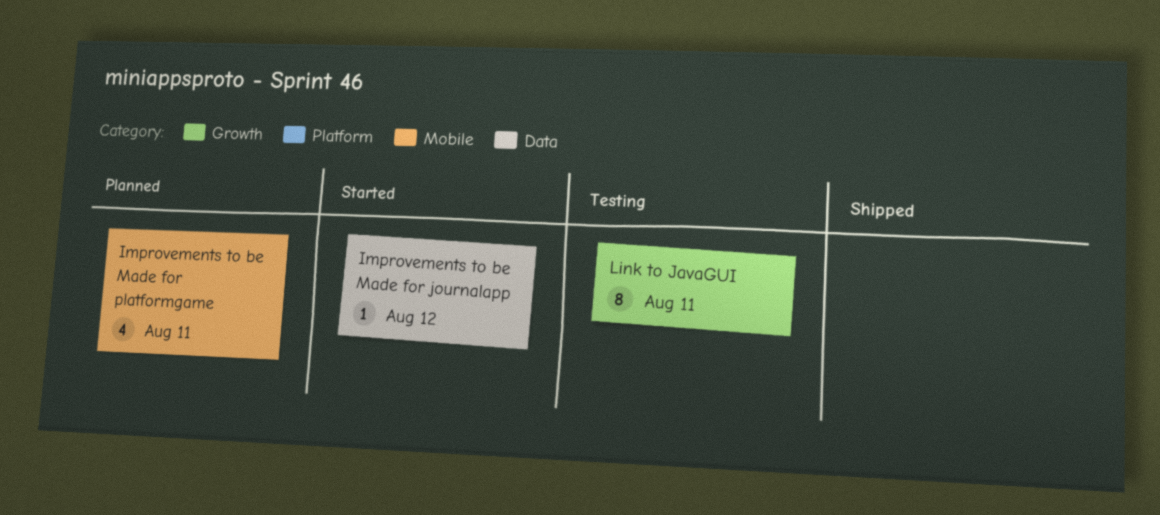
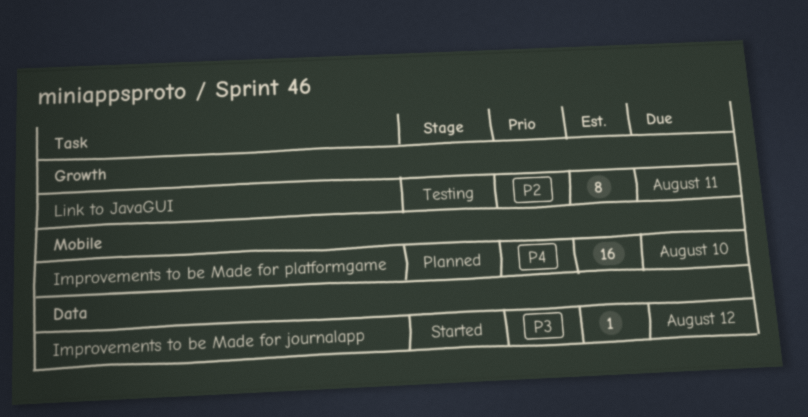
Improvements to be Made for platformgame, estimate: 4 -> 16
Improvements to be Made for platformgame, due: Aug 11 -> Aug 10

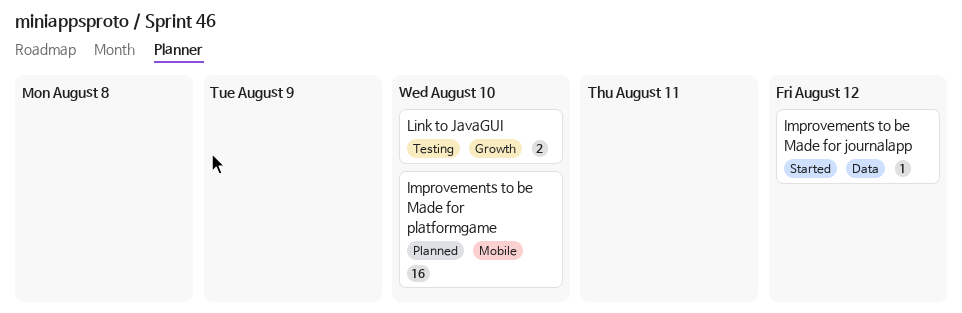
Link to JavaGUI, estimate: 8 -> 2
Link to JavaGUI, due: Aug 11 -> Aug 10

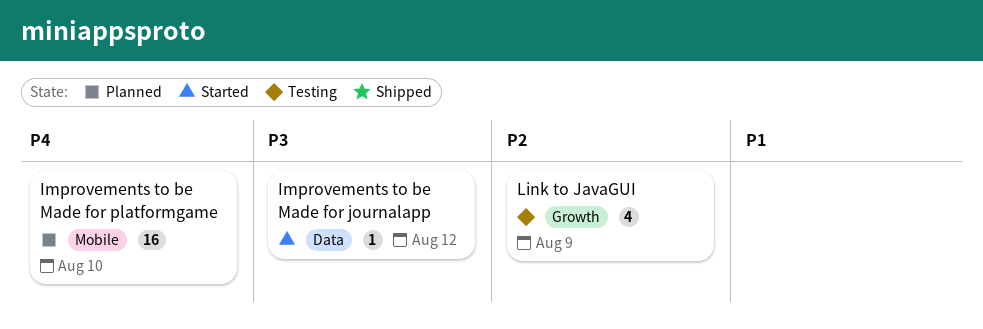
Link to JavaGUI, estimate: 2 -> 4
Link to JavaGUI, due: Aug 10 -> Aug 9

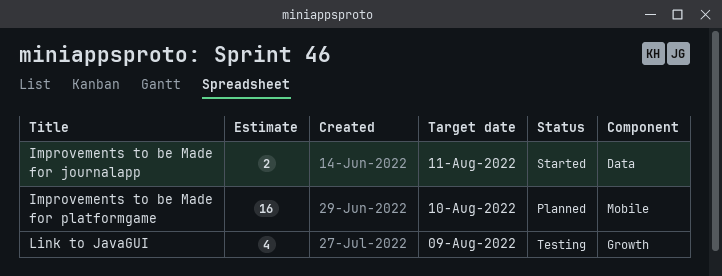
Improvements to be Made for journalapp, estimate: 1 -> 2
Improvements to be Made for journalapp, due: Aug 12 -> Aug 11

